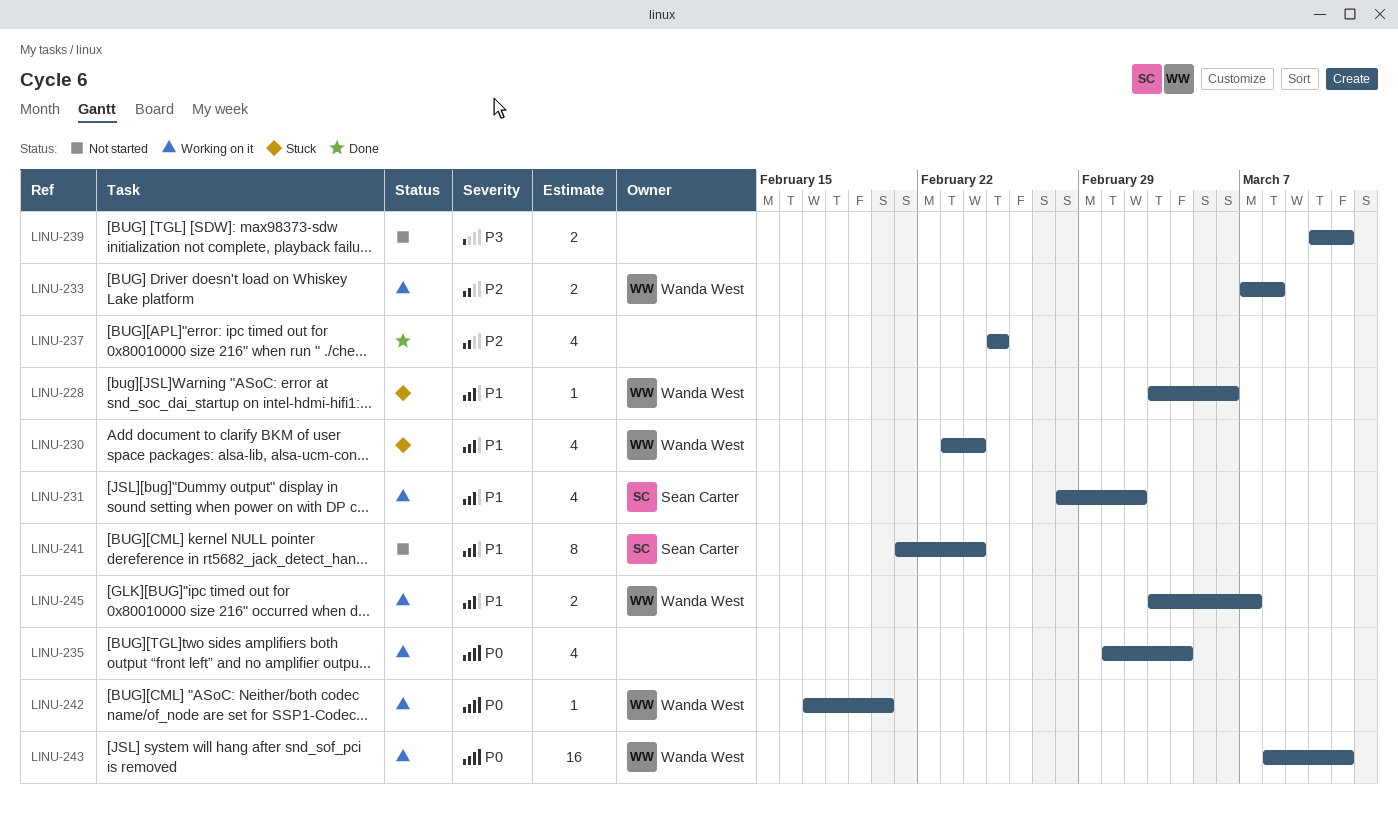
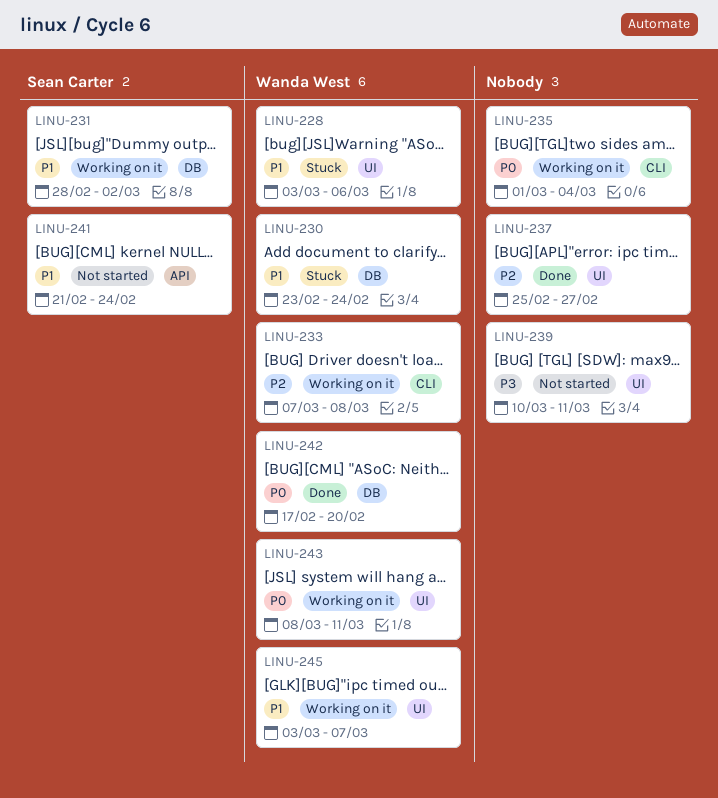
LINU-237, due: Feb 25 -> Feb 27
LINU-242, status: Working on it -> Done

